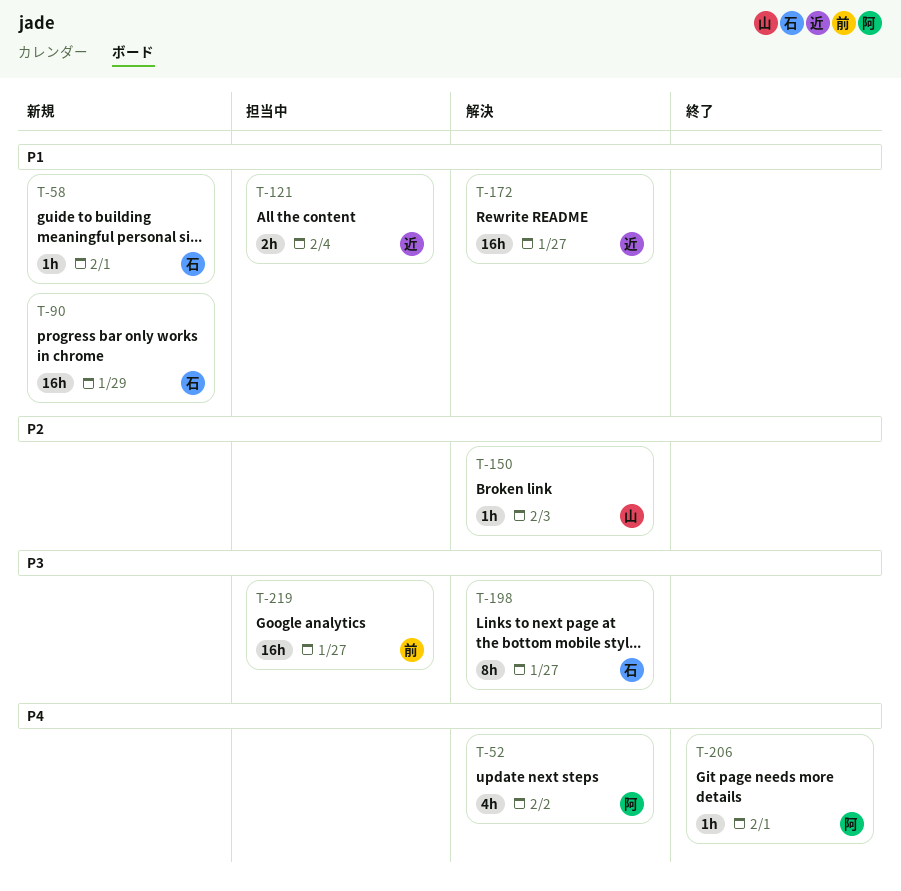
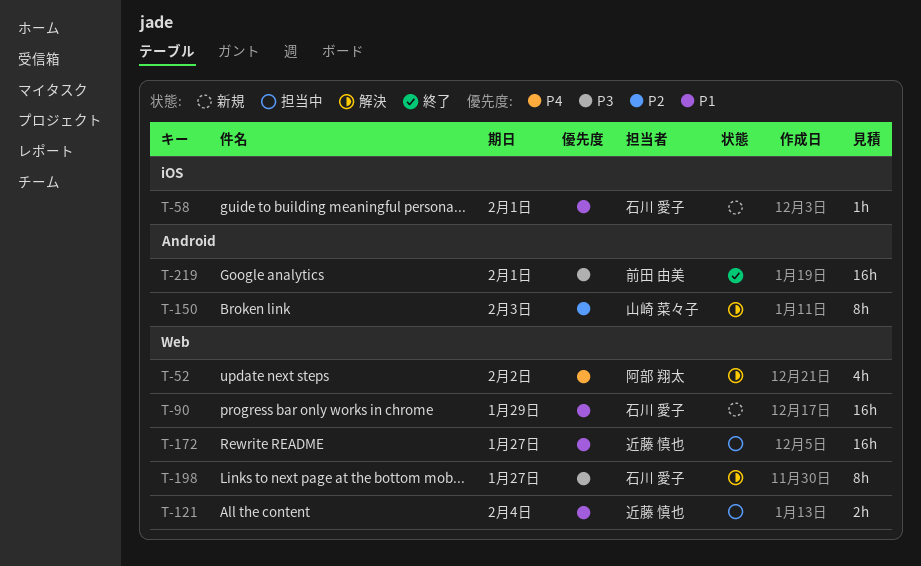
T-150, estimate: 1h -> 8h
T-172, status: 解決 -> 担当中
T-206: present -> none
T-219, status: 担当中 -> 終了
T-219, due: Jan 27 -> Feb 1

